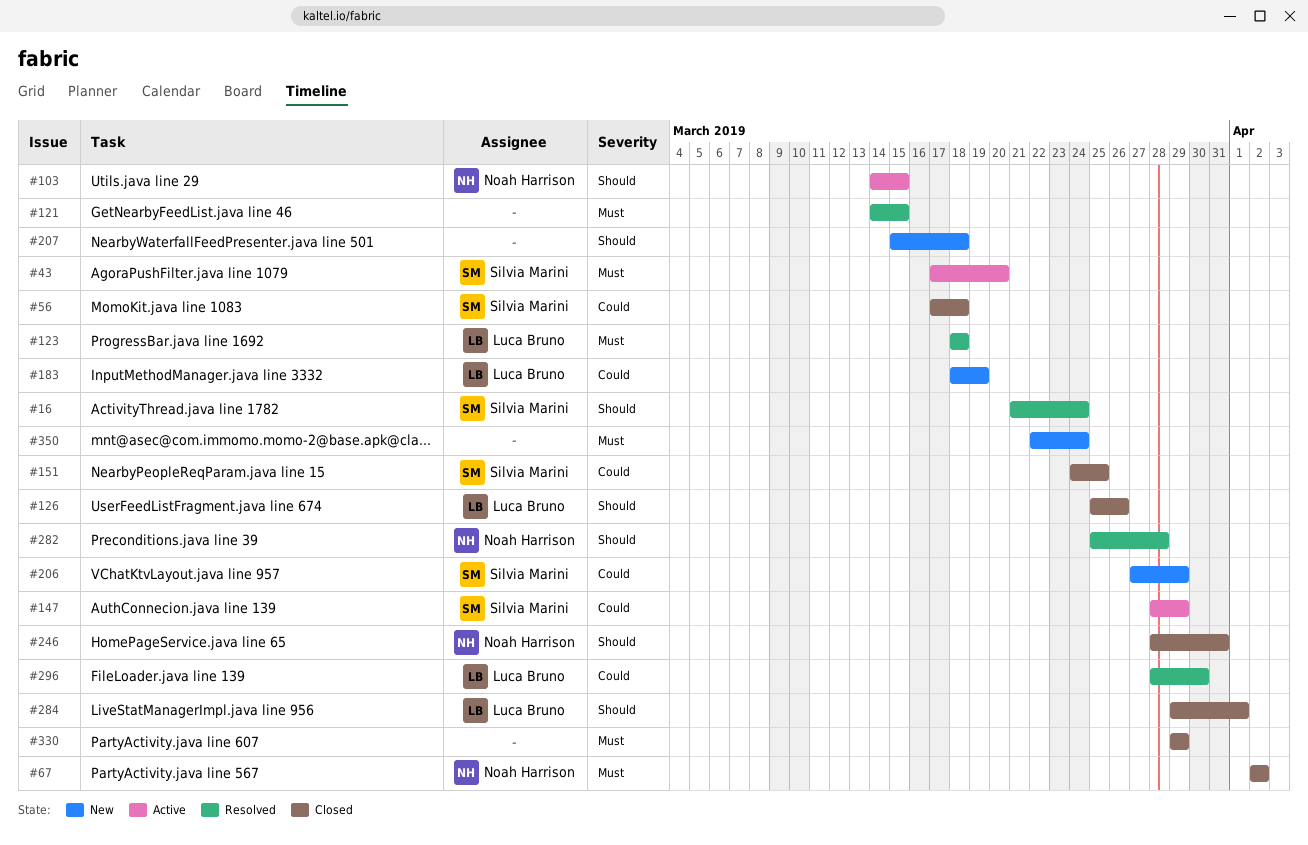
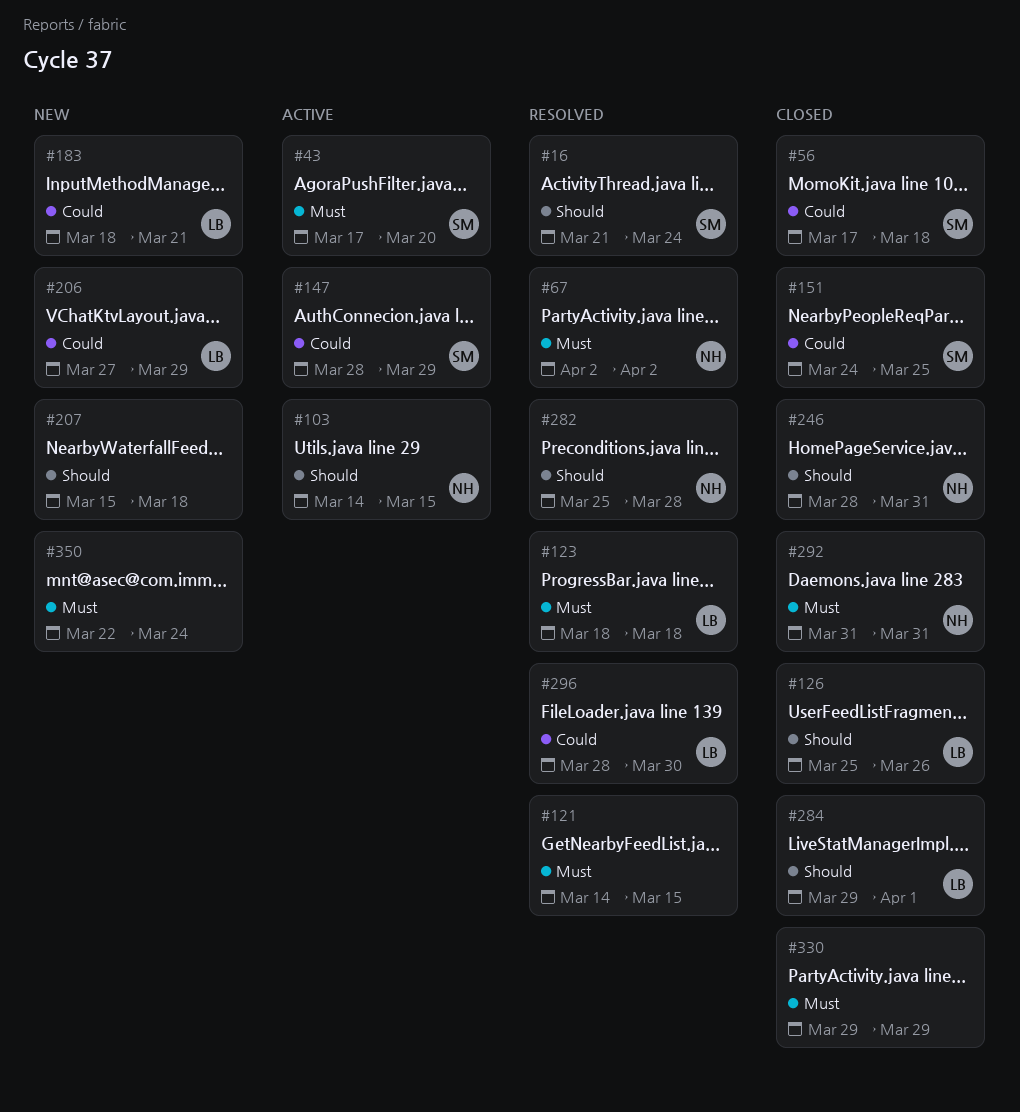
#67, status: Closed -> Resolved
#183, due: Mar 19 -> Mar 21
#206, owner: Silvia Marini -> Luca Bruno
#292: none -> present

